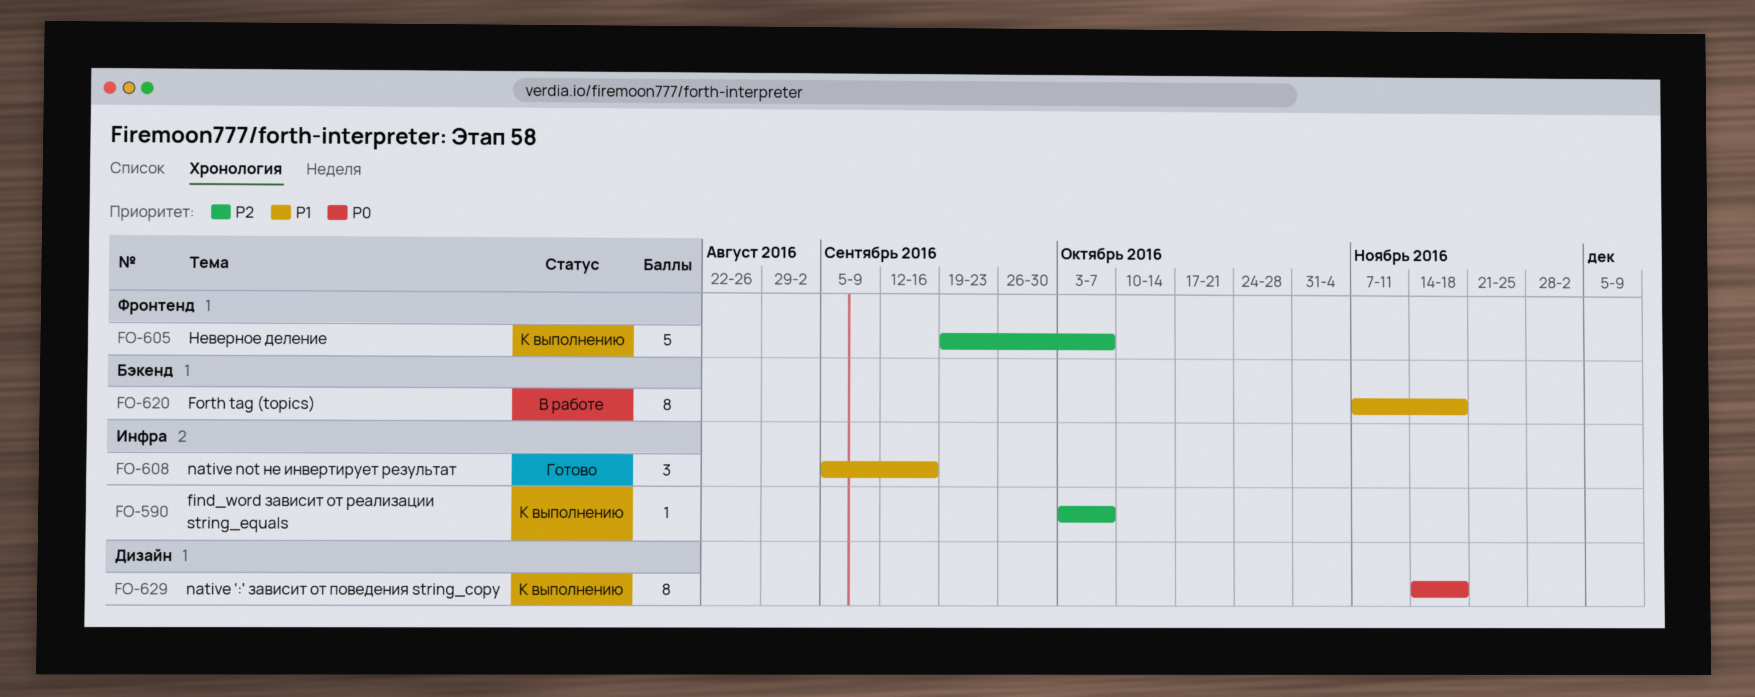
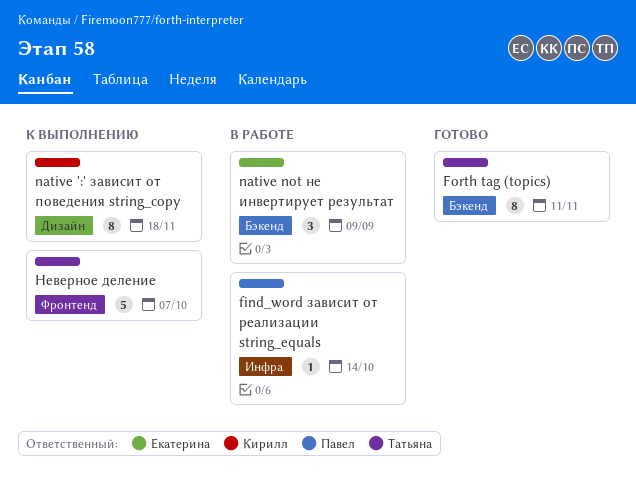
find_word зависит от реализации string_equals, status: К выполнению -> В работе
find_word зависит от реализации string_equals, due: Oct 7 -> Oct 14
Forth tag (topics), status: В работе -> Готово
Forth tag (topics), due: Nov 18 -> Nov 11
native not не инвертирует результат, status: Готово -> В работе
native not не инвертирует результат, label: Инфра -> Бэкенд
native not не инвертирует результат, due: Sep 16 -> Sep 9

